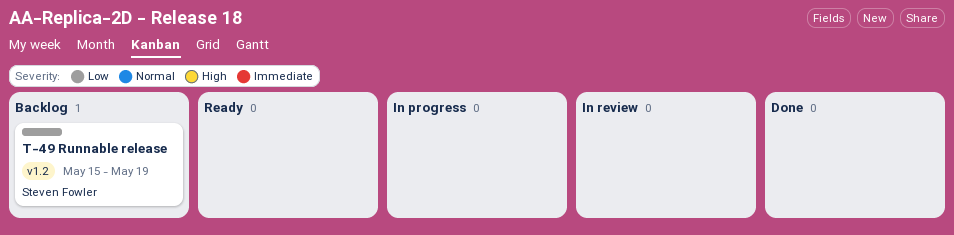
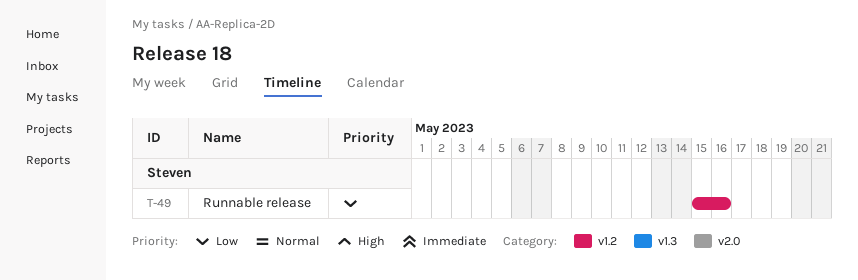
T-49, due: May 19 -> May 16

